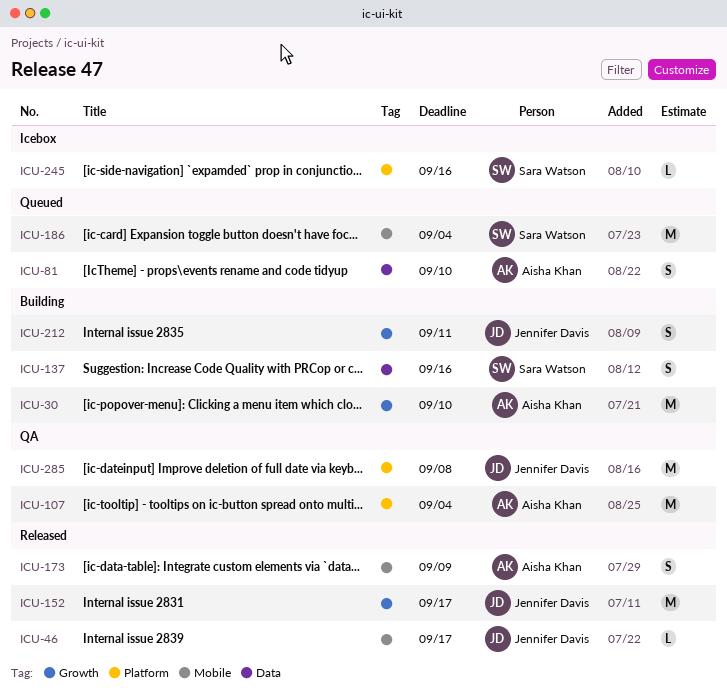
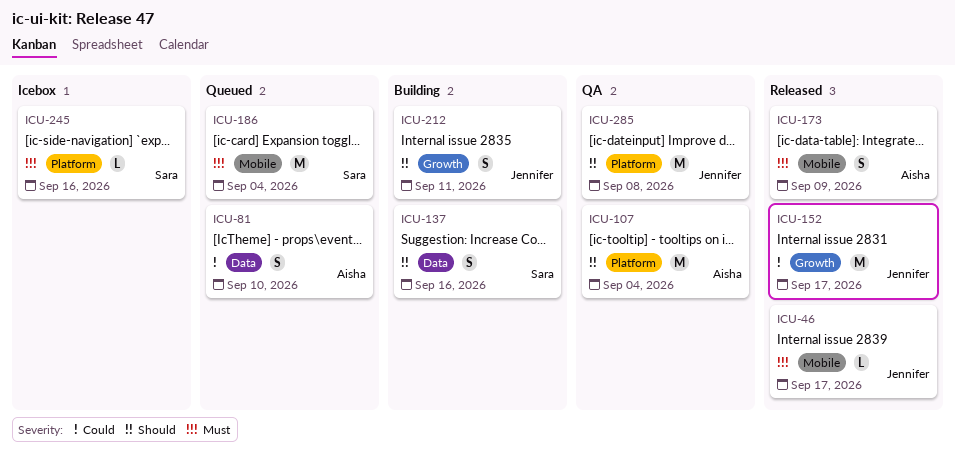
ICU-30: present -> none

